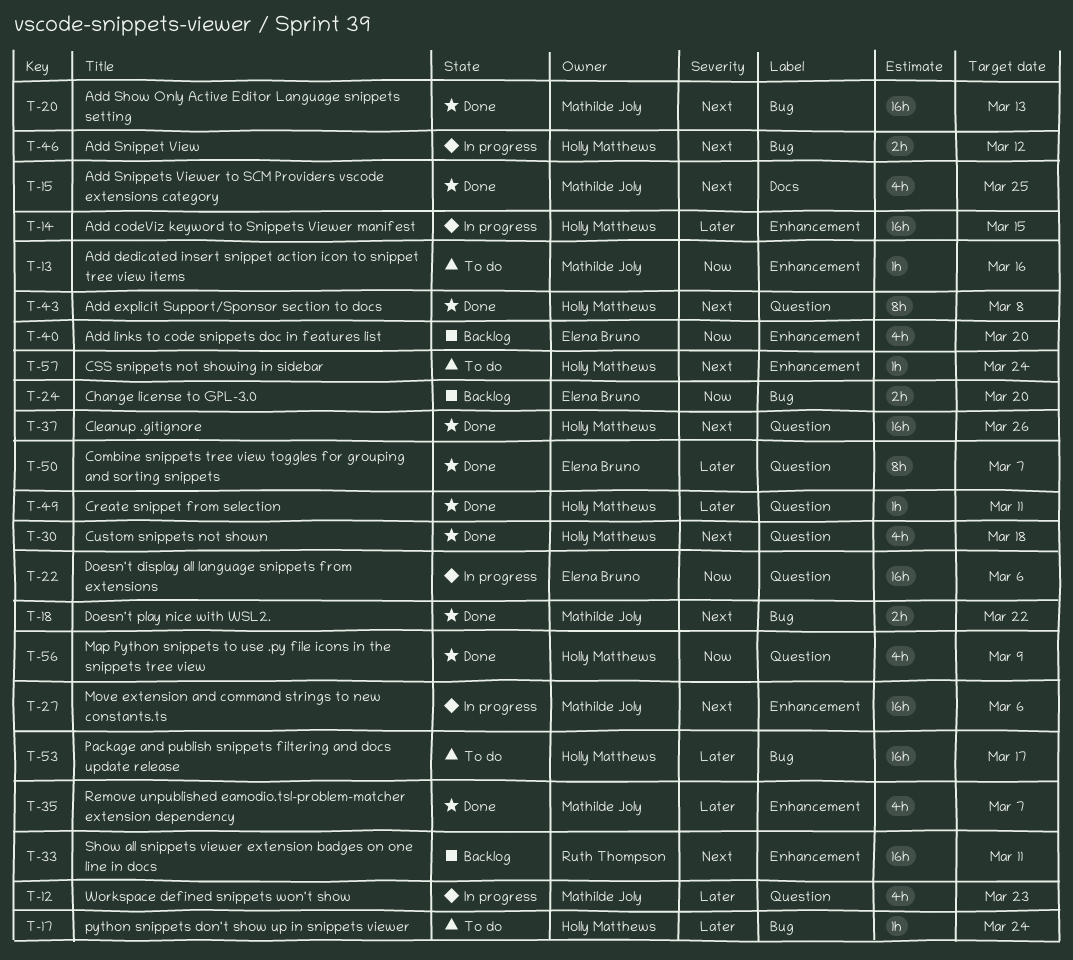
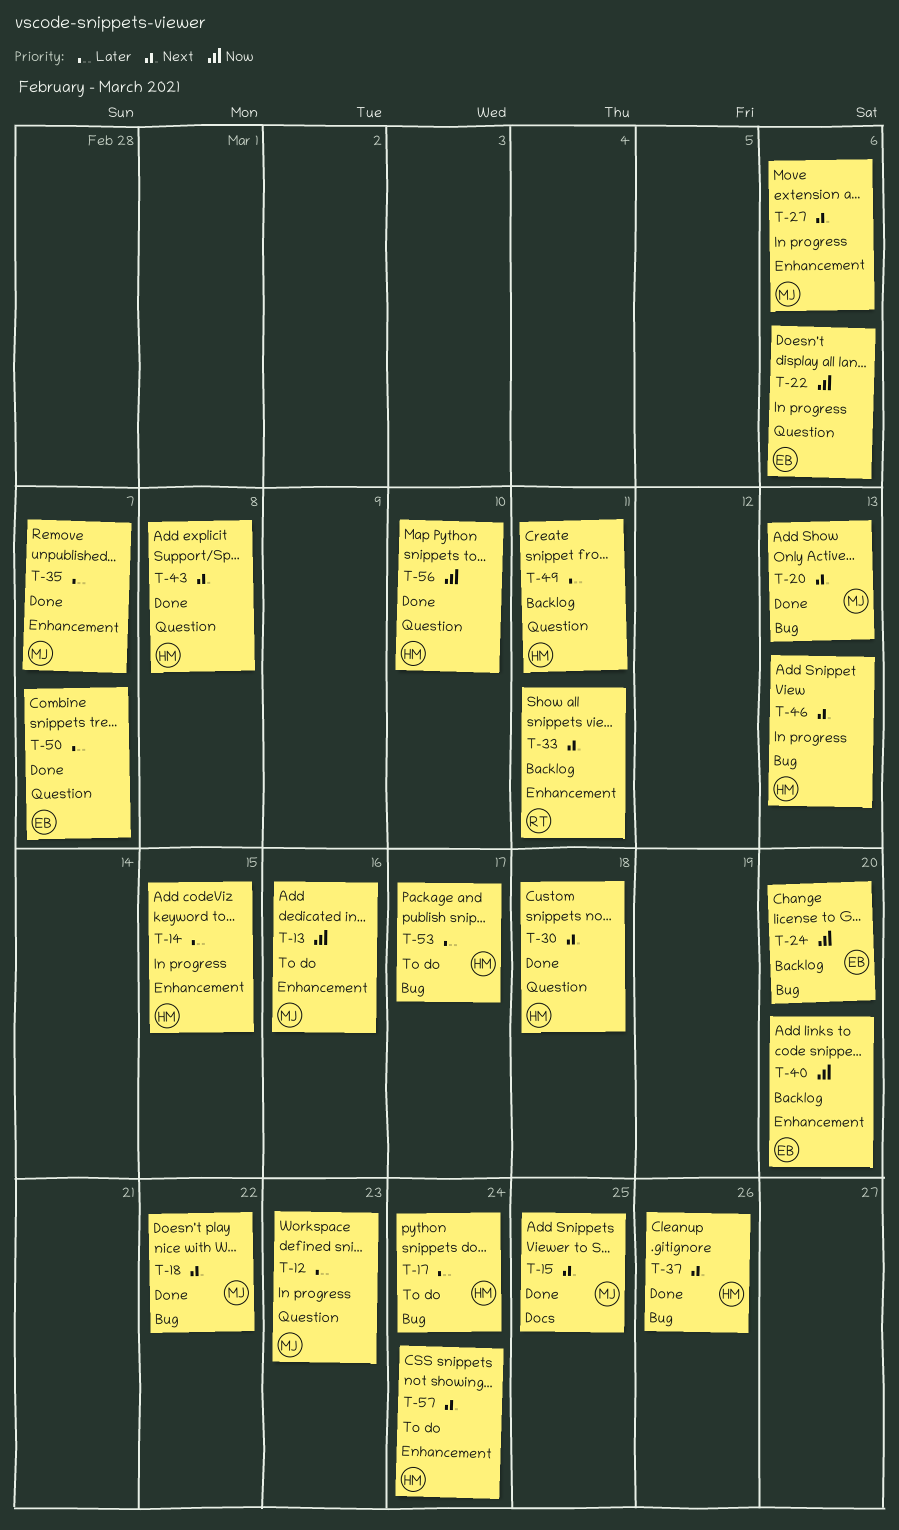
T-37, label: Question -> Bug
T-46, due: Mar 12 -> Mar 13
T-49, status: Done -> Backlog
T-56, due: Mar 9 -> Mar 10

